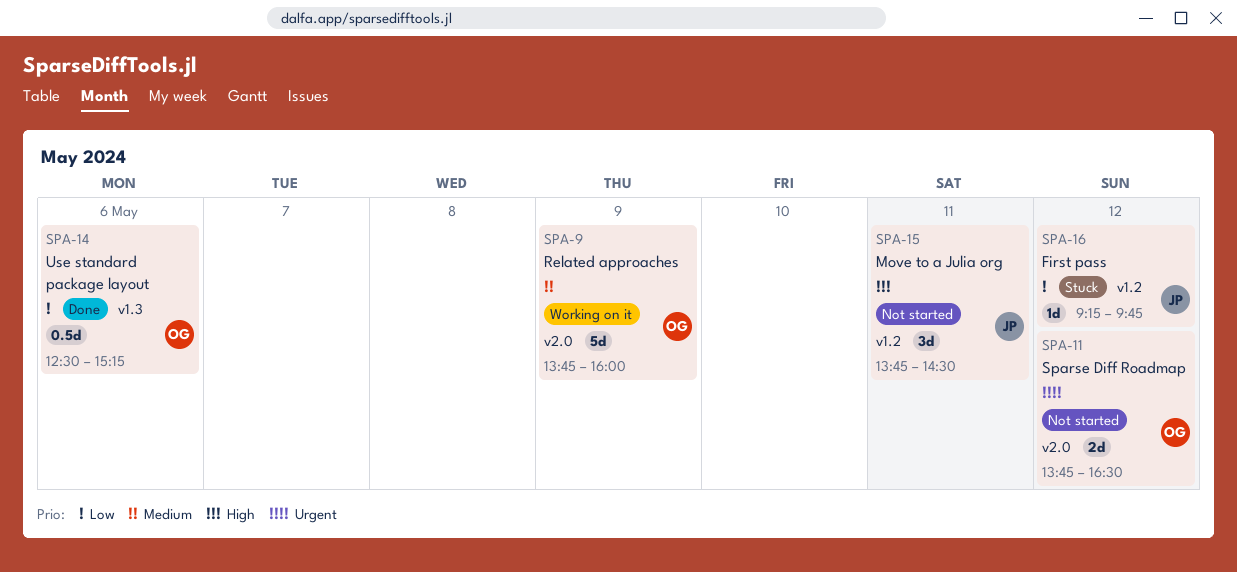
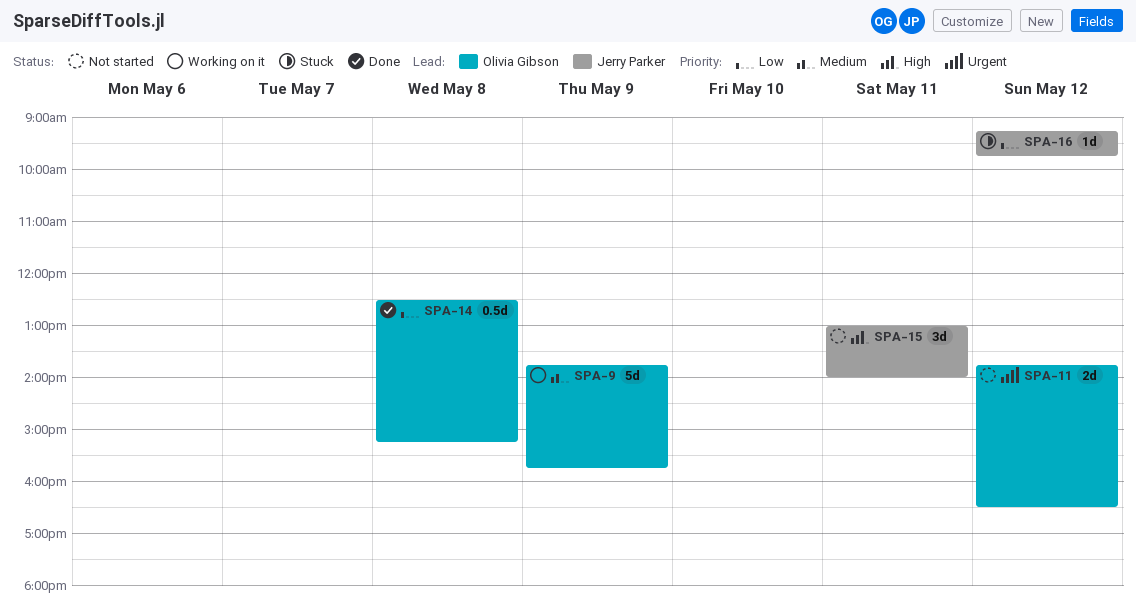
SPA-9, ends: 16:00 -> 15:45
SPA-14, day: May 6 -> May 8
SPA-15, begins: 13:45 -> 13:00
SPA-15, ends: 14:30 -> 14:00

